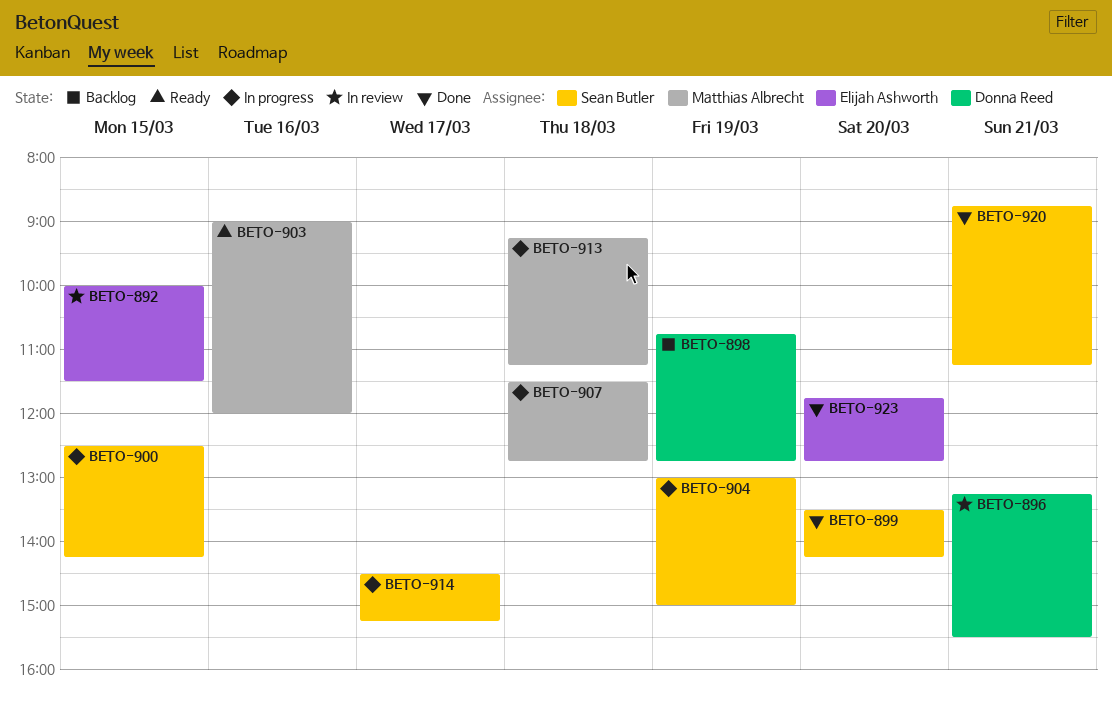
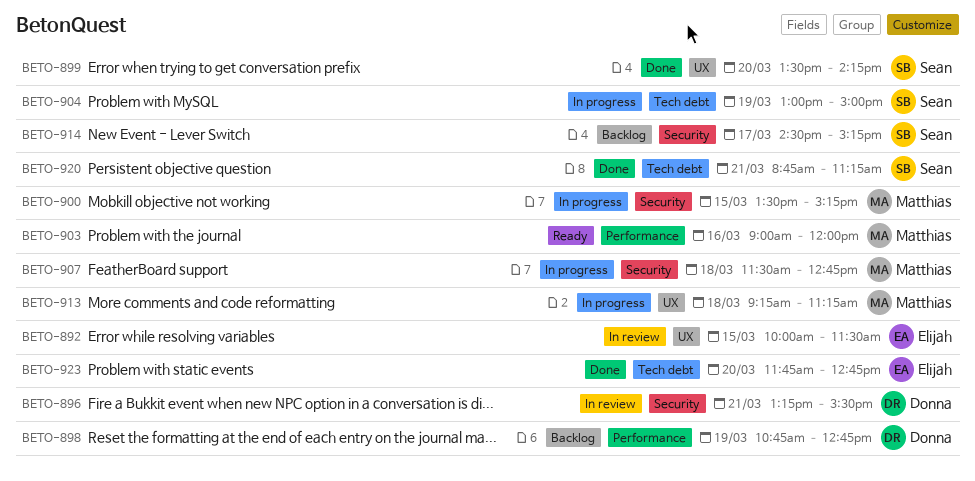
BETO-900, owner: Sean Butler -> Matthias Albrecht
BETO-900, begins: 12:30 -> 13:30
BETO-900, ends: 14:15 -> 15:15
BETO-914, status: In progress -> Backlog

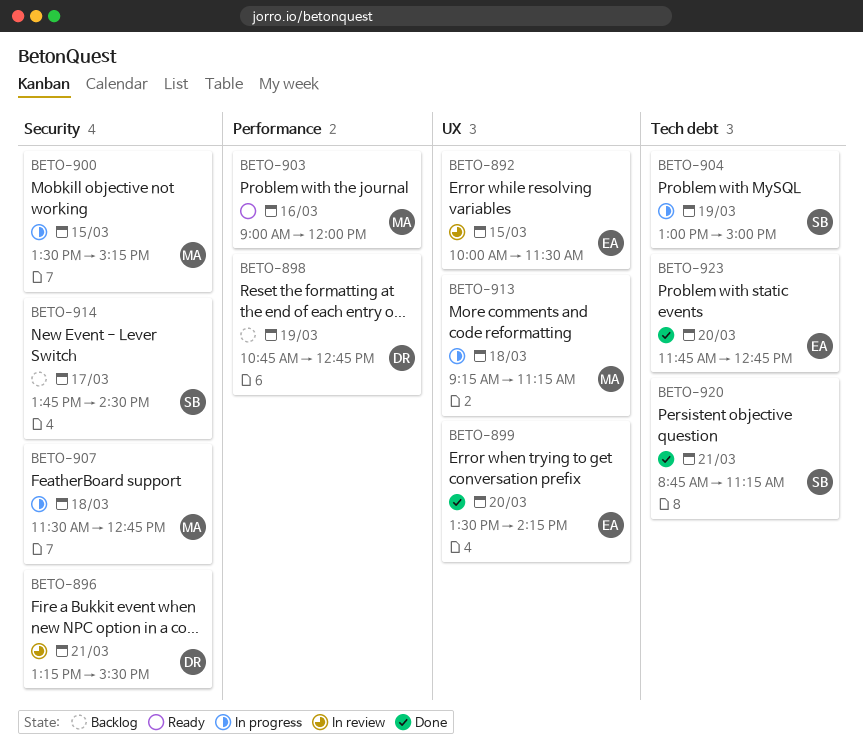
BETO-899, owner: Sean -> Elijah
BETO-914, begins: 14:30 -> 13:45
BETO-914, ends: 15:15 -> 14:30

